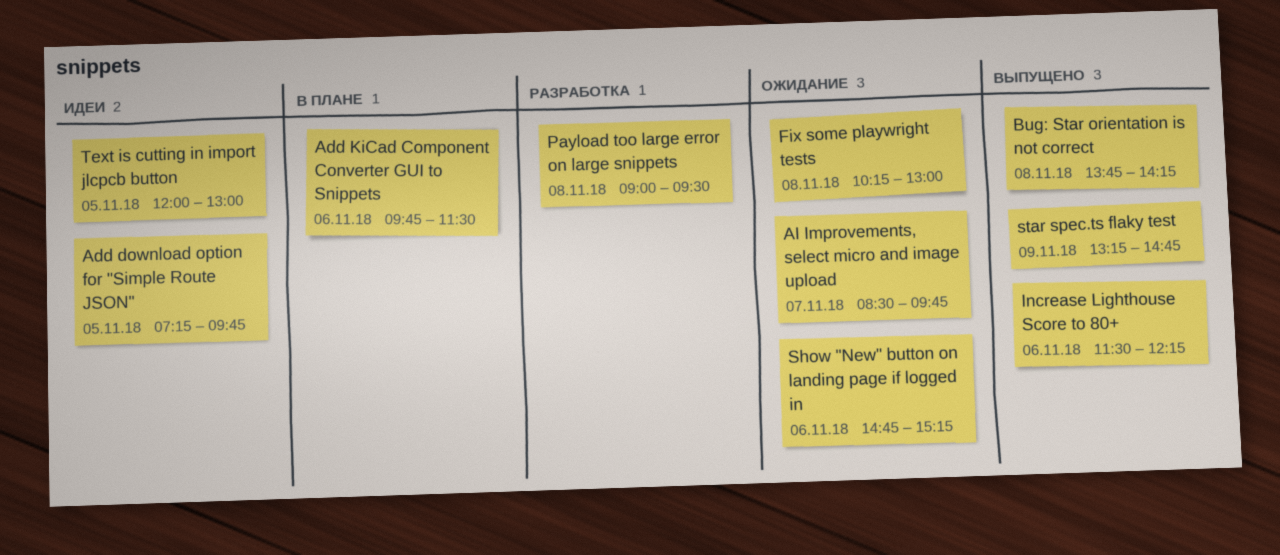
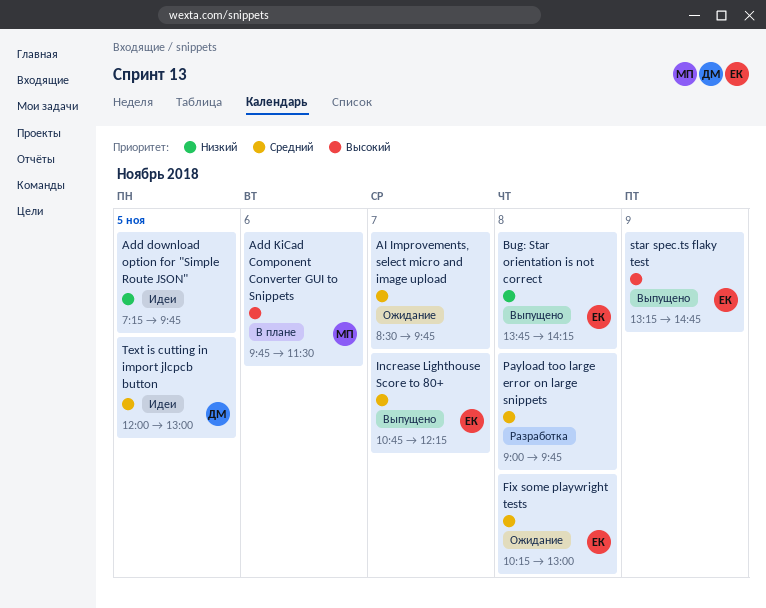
Increase Lighthouse Score to 80+, day: Nov 6 -> Nov 7
Increase Lighthouse Score to 80+, begins: 11:30 -> 10:45
Payload too large error on large snippets, ends: 09:30 -> 09:45
Show "New" button on landing page if logged in: present -> none

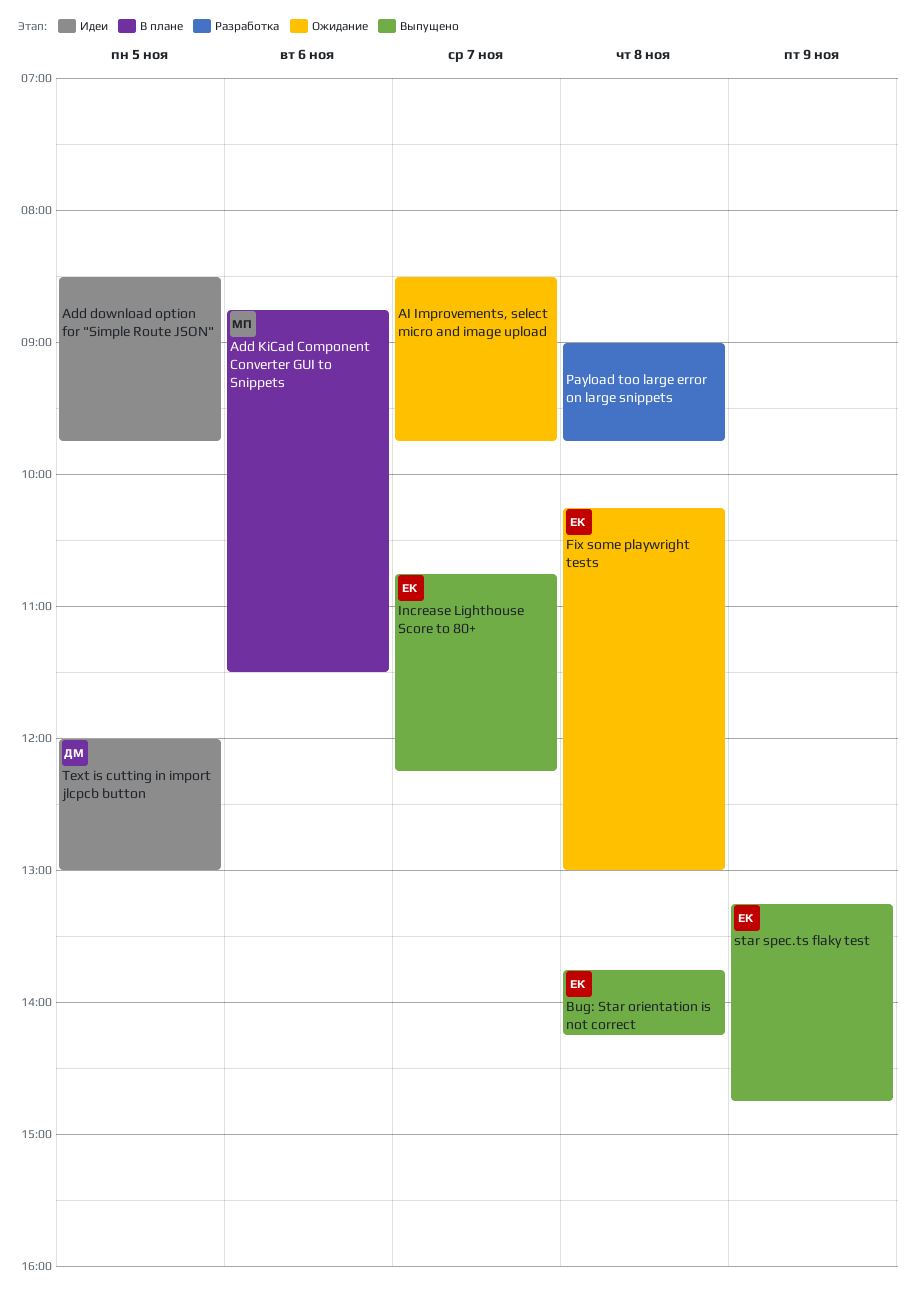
Add download option for "Simple Route JSON", begins: 07:15 -> 08:30
Add KiCad Component Converter GUI to Snippets, begins: 09:45 -> 08:45

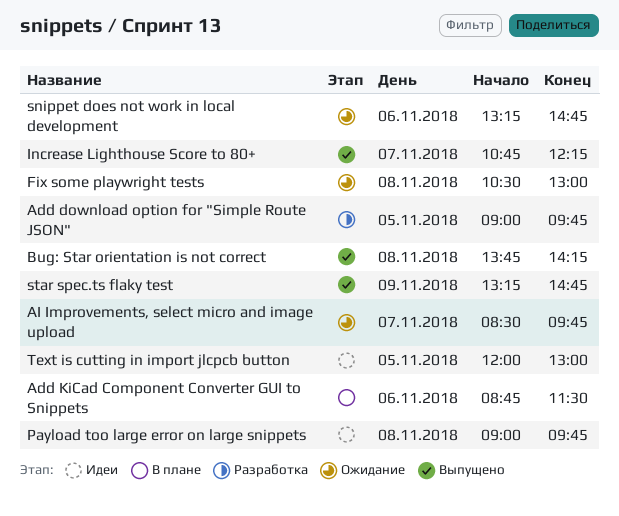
Add download option for "Simple Route JSON", status: Идеи -> Разработка
Add download option for "Simple Route JSON", begins: 08:30 -> 09:00
Fix some playwright tests, begins: 10:15 -> 10:30
Payload too large error on large snippets, status: Разработка -> Идеи
snippet does not work in local development: none -> present

